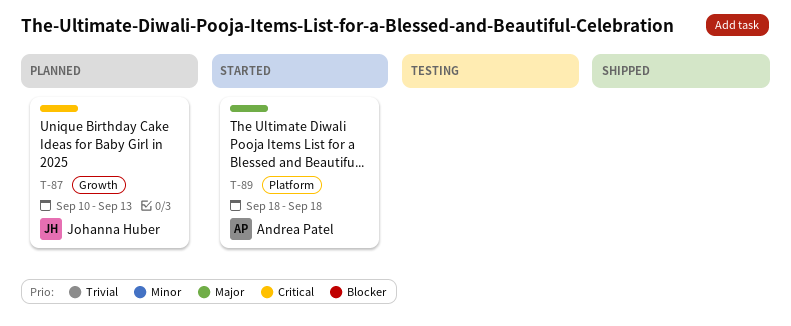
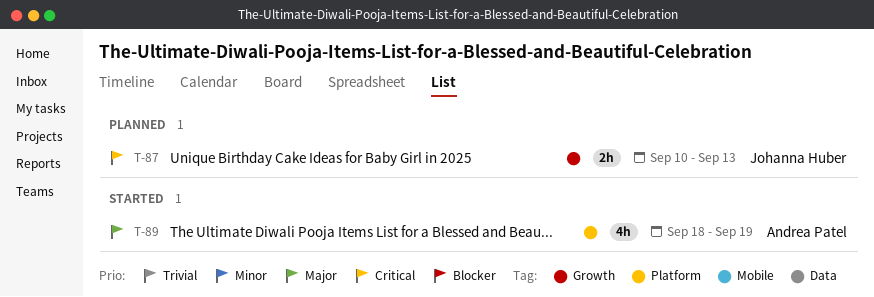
T-89, due: Sep 18 -> Sep 19

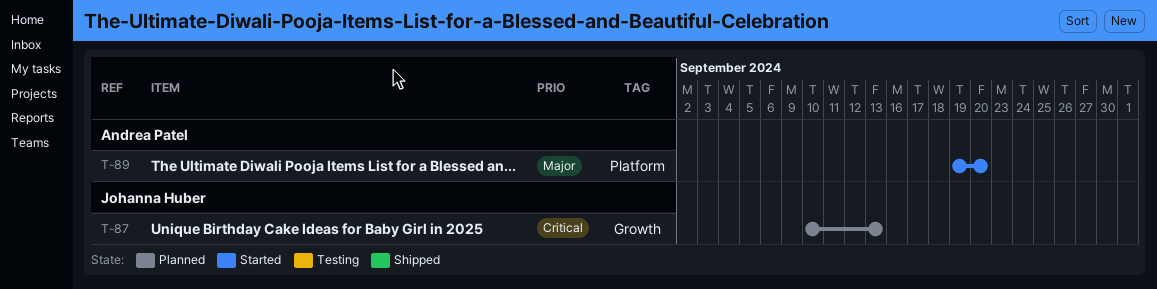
T-89, start: Sep 18 -> Sep 19
T-89, due: Sep 19 -> Sep 20

